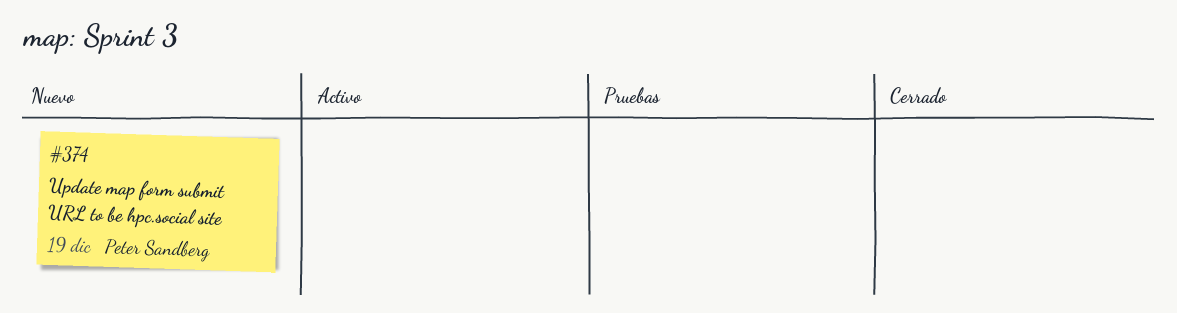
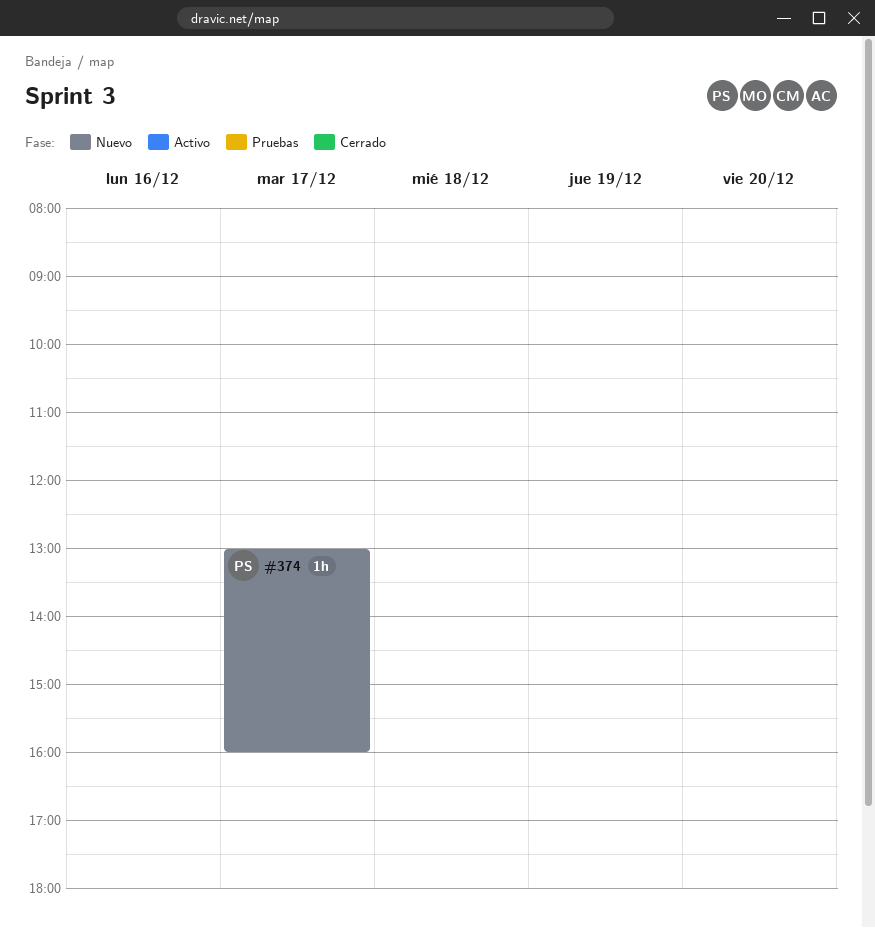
#374, day: Dec 19 -> Dec 17

